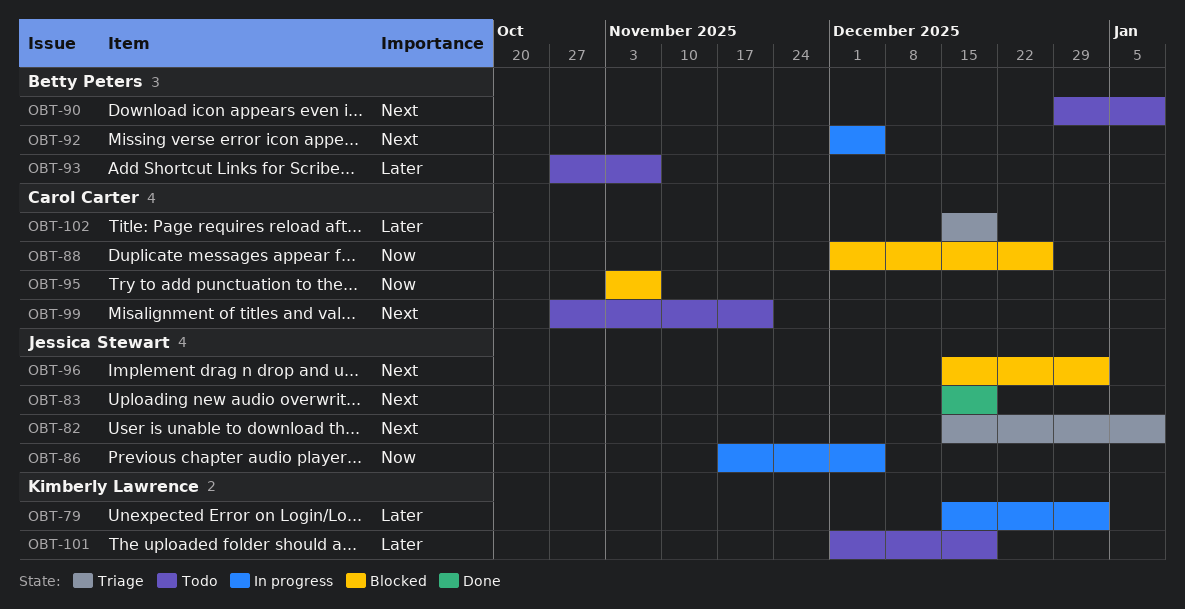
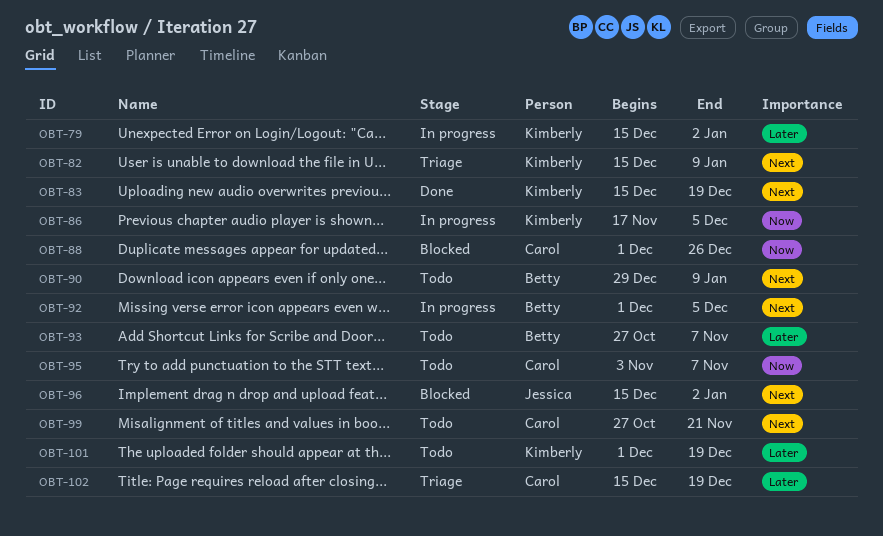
OBT-82, owner: Jessica Stewart -> Kimberly Lawrence
OBT-83, owner: Jessica Stewart -> Kimberly Lawrence
OBT-86, owner: Jessica Stewart -> Kimberly Lawrence
OBT-95, status: Blocked -> Todo

